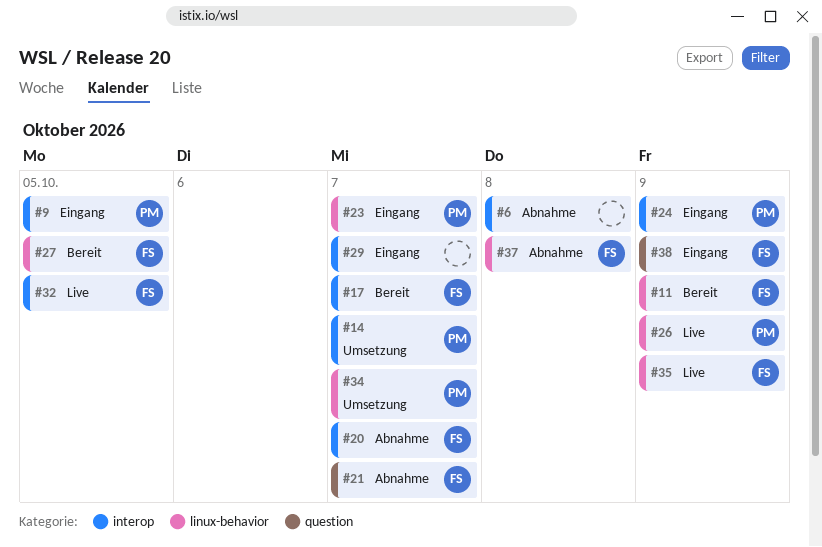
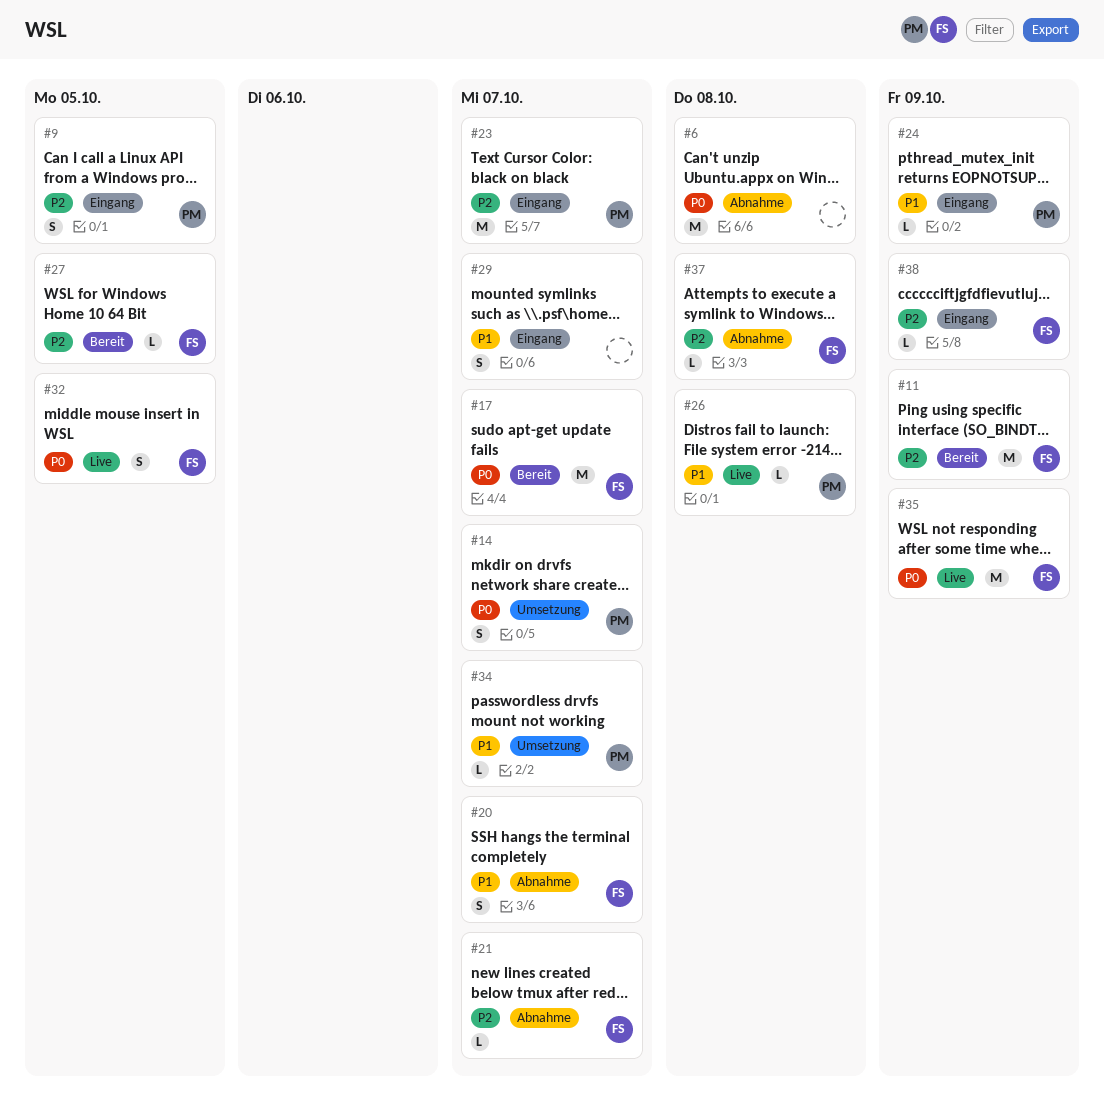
#26, due: Oct 9 -> Oct 8

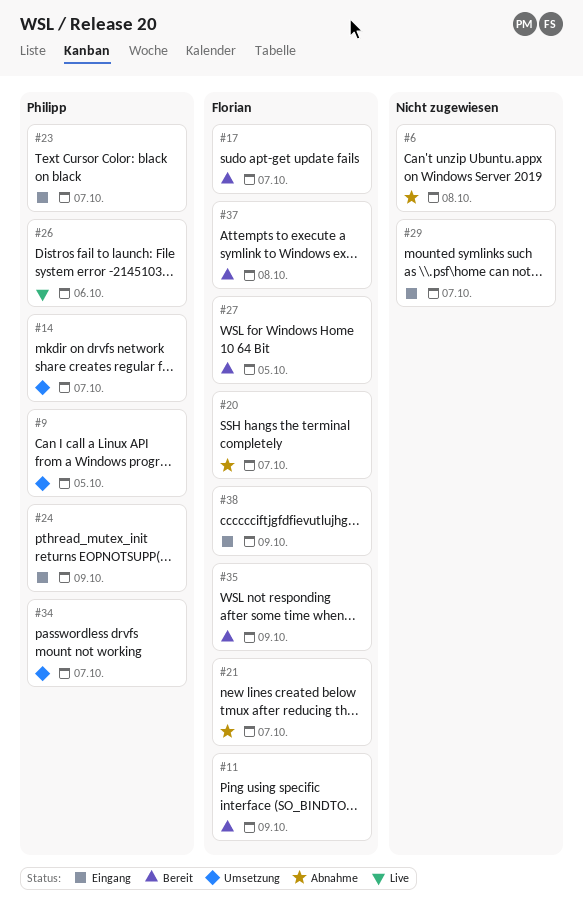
#9, status: Eingang -> Umsetzung
#26, due: Oct 8 -> Oct 6
#32: present -> none
#35, status: Live -> Bereit
#37, status: Abnahme -> Bereit

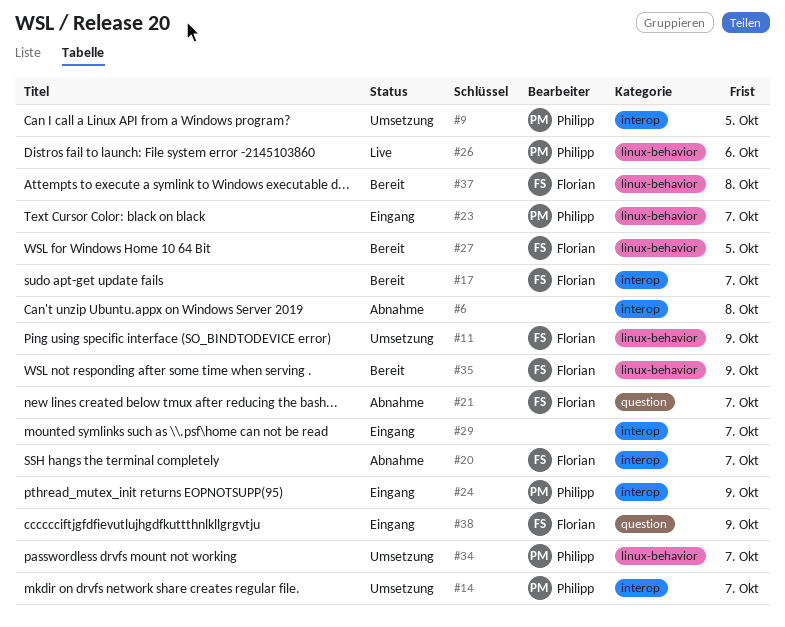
#11, status: Bereit -> Umsetzung

